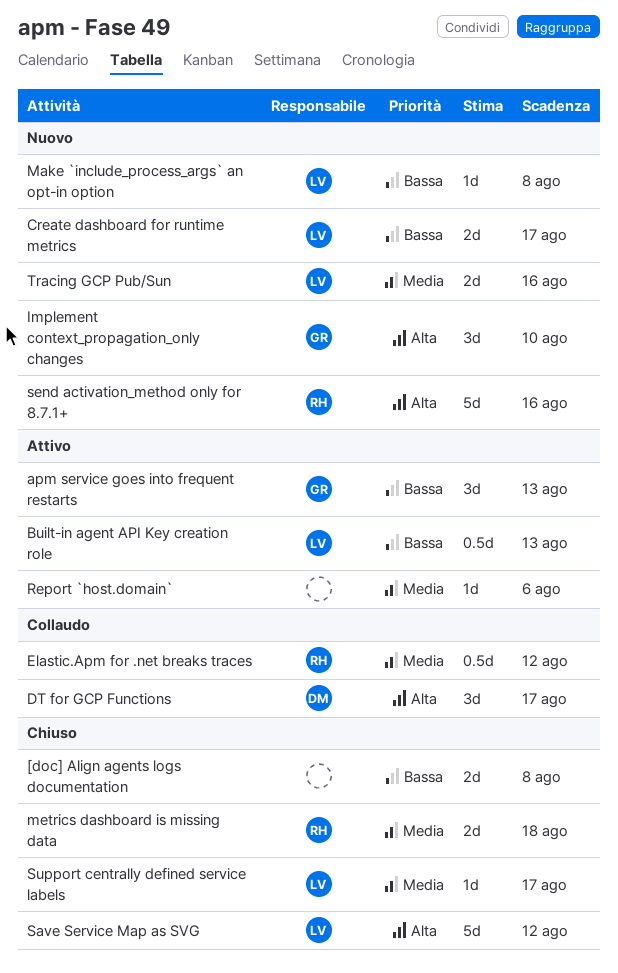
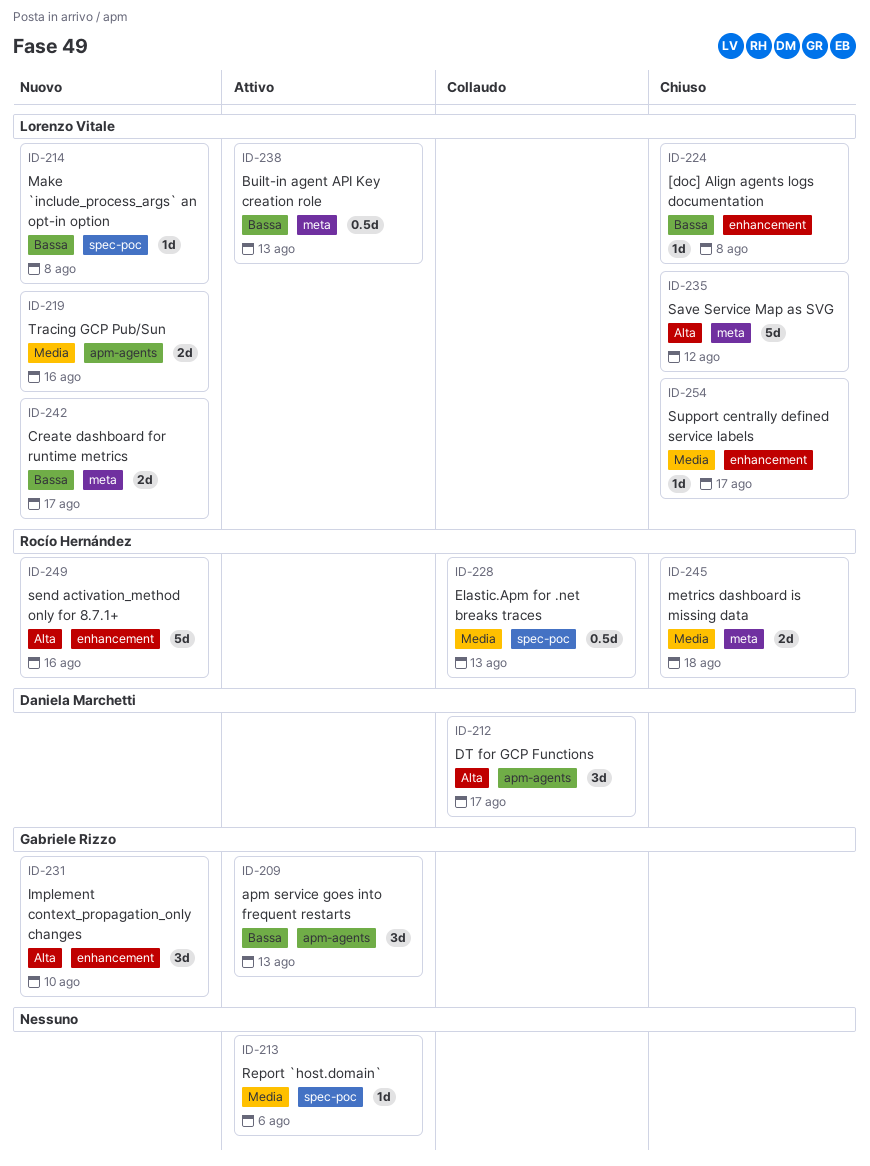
[doc] Align agents logs documentation, owner: none -> Lorenzo Vitale
[doc] Align agents logs documentation, estimate: 2d -> 1d
Elastic.Apm for .net breaks traces, due: Aug 12 -> Aug 13

